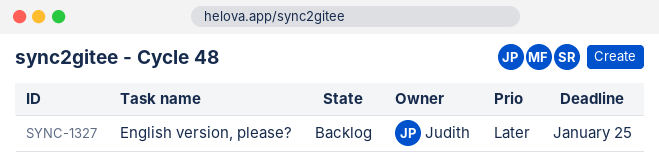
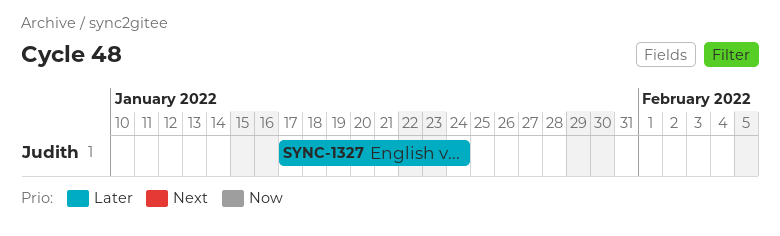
SYNC-1327, due: Jan 25 -> Jan 24

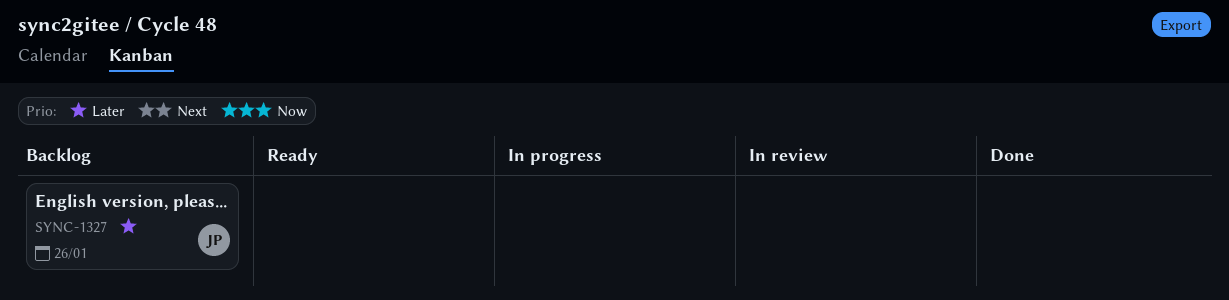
SYNC-1327, due: Jan 24 -> Jan 26

